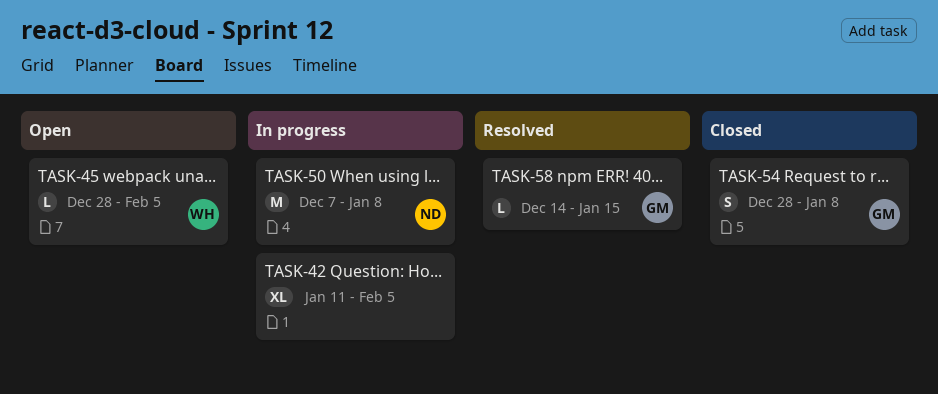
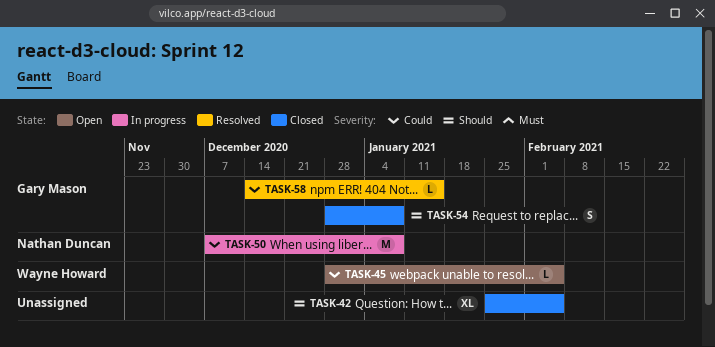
TASK-42, status: In progress -> Closed
TASK-42, start: Jan 11 -> Jan 25

